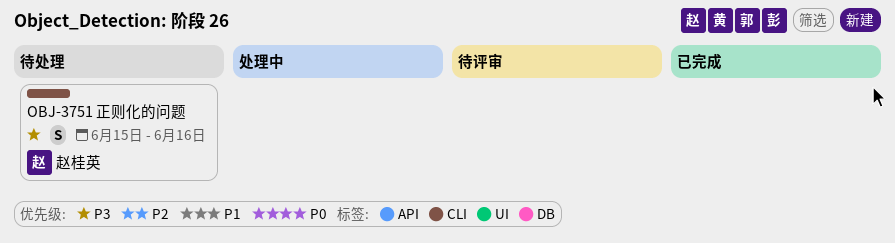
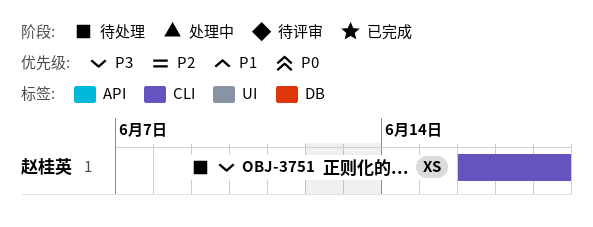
OBJ-3751, estimate: S -> XS
OBJ-3751, start: Jun 15 -> Jun 16
OBJ-3751, due: Jun 16 -> Jun 18

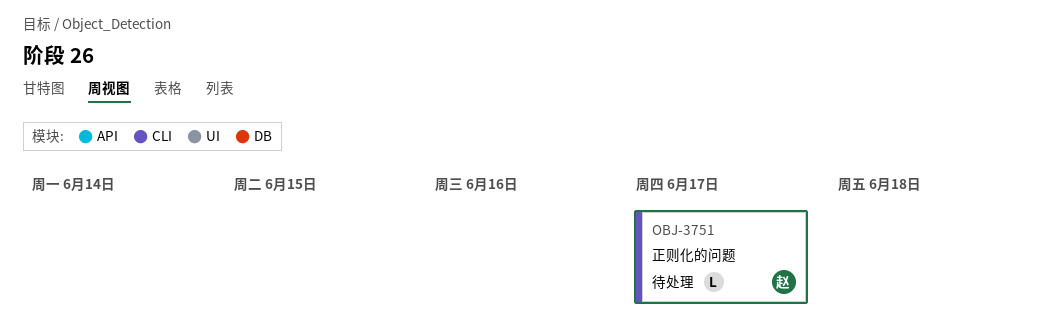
OBJ-3751, estimate: XS -> L
OBJ-3751, due: Jun 18 -> Jun 17

